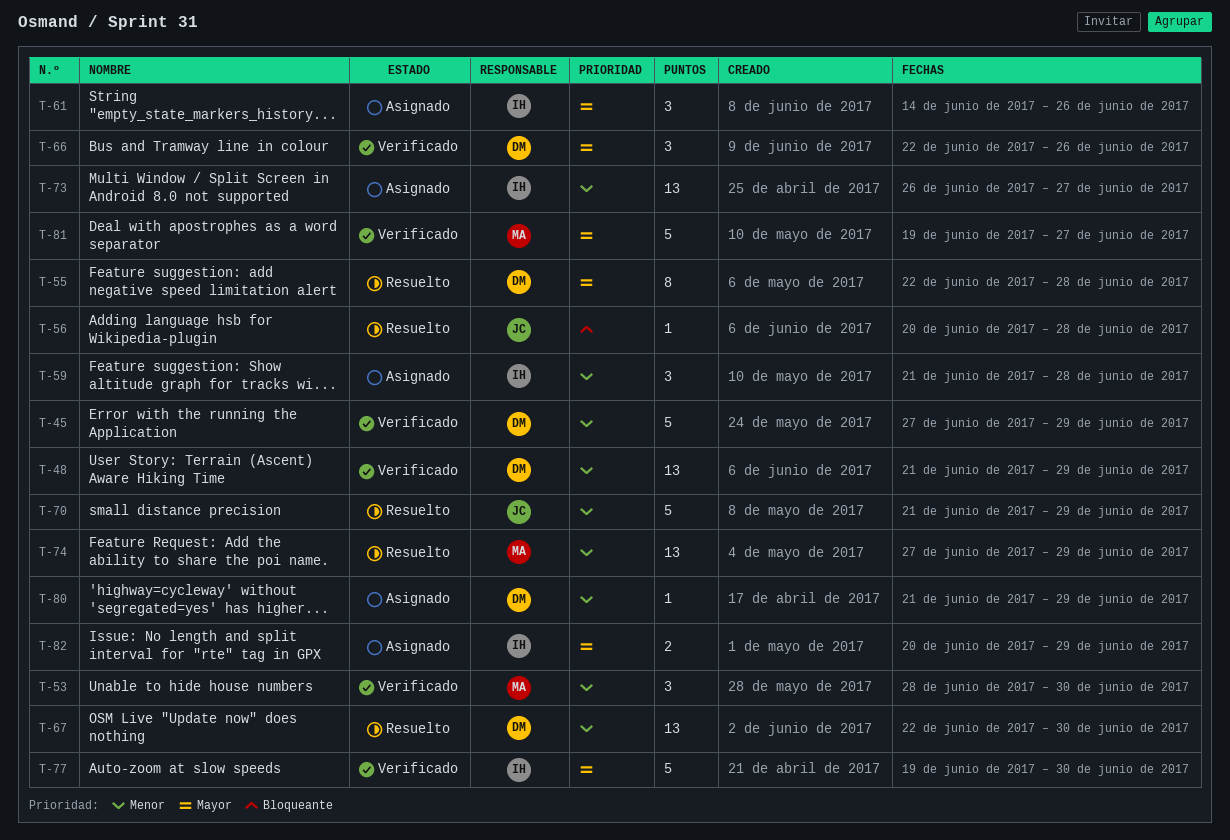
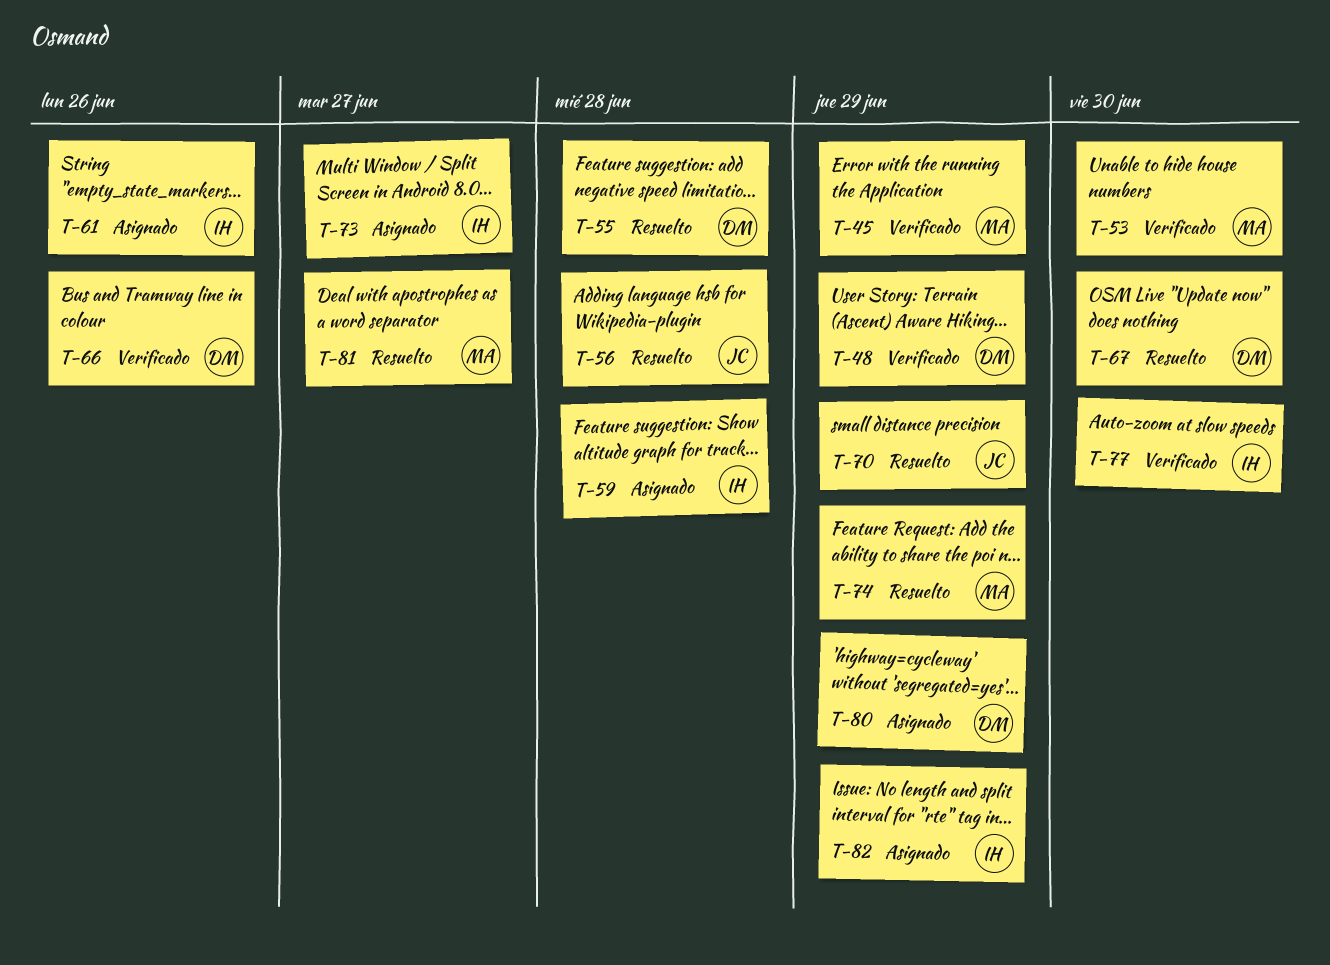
T-45, owner: DM -> MA
T-81, status: Verificado -> Resuelto

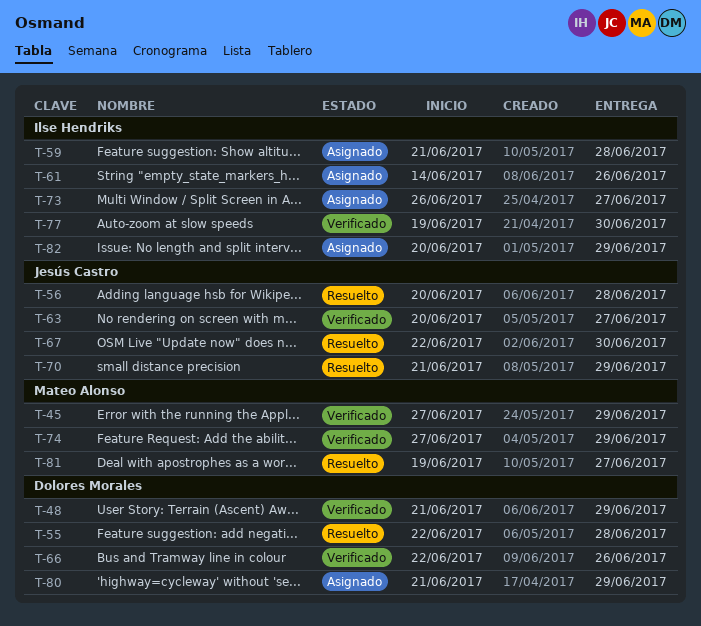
T-53: present -> none
T-63: none -> present
T-67, owner: Dolores Morales -> Jesús Castro
T-74, status: Resuelto -> Verificado

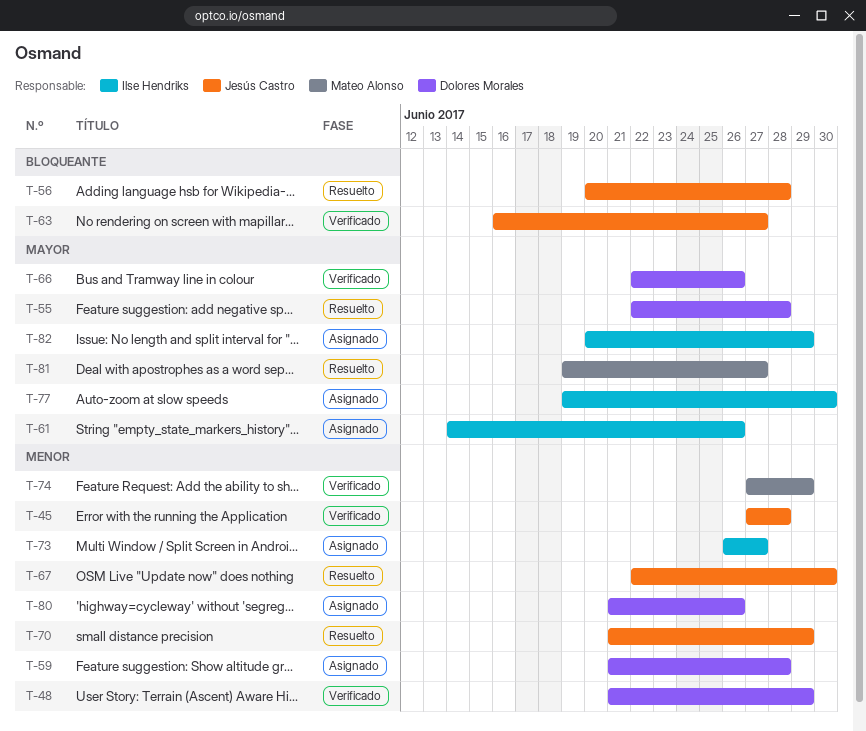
T-45, owner: Mateo Alonso -> Jesús Castro
T-45, due: Jun 29 -> Jun 28
T-59, owner: Ilse Hendriks -> Dolores Morales
T-63, start: Jun 20 -> Jun 16
T-77, status: Verificado -> Asignado
T-80, due: Jun 29 -> Jun 26

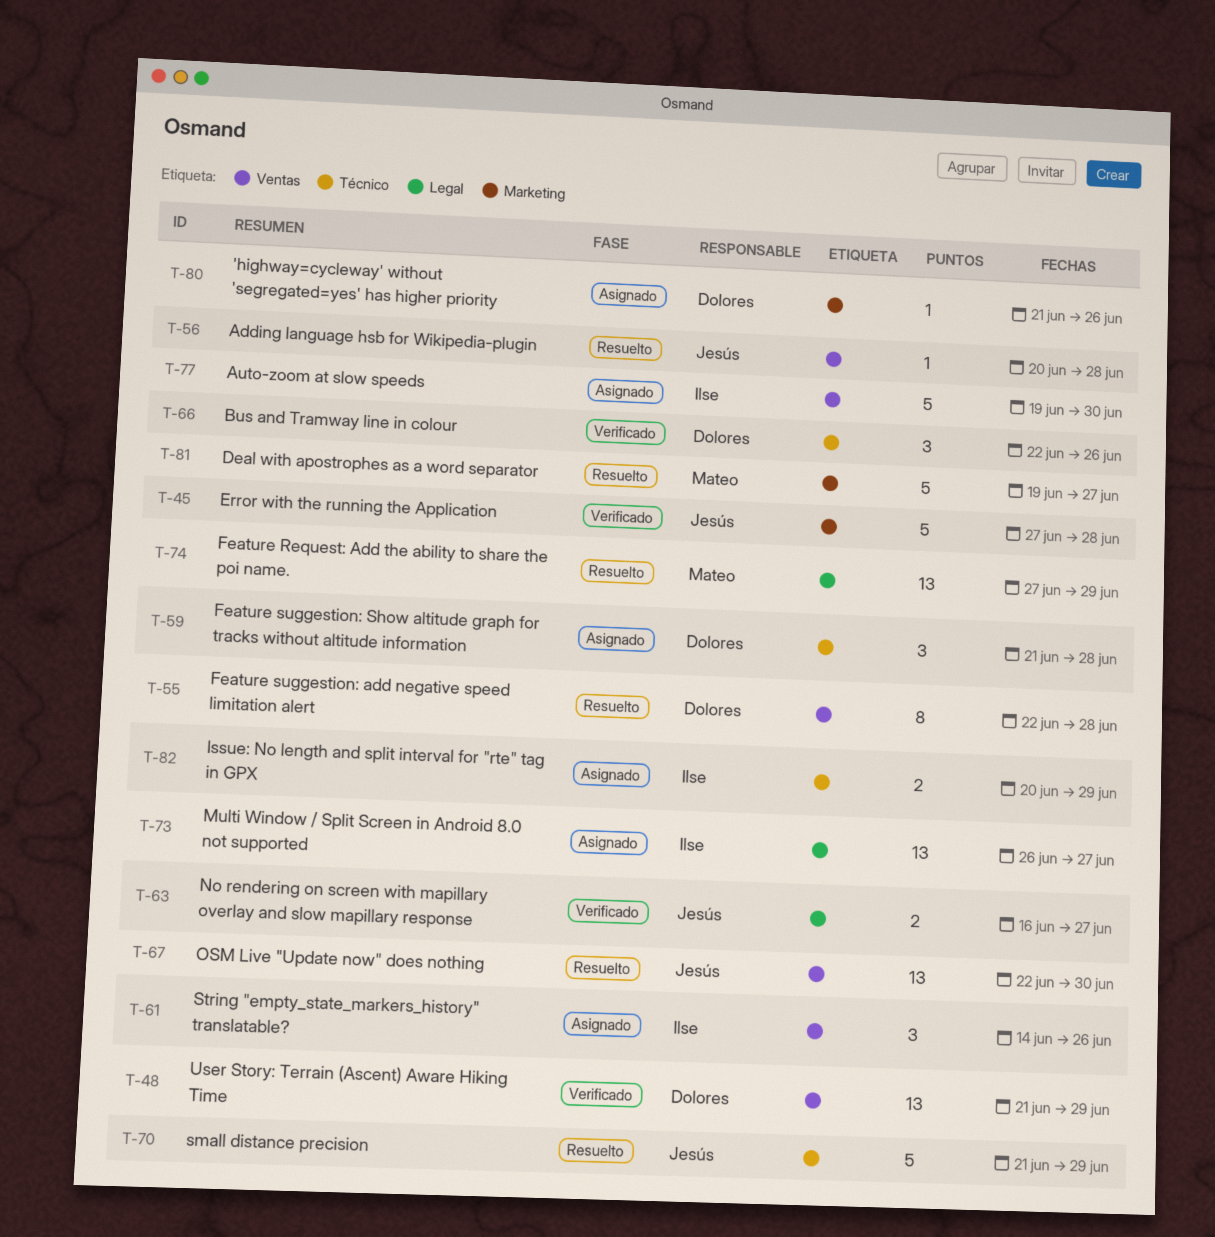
T-74, status: Verificado -> Resuelto

